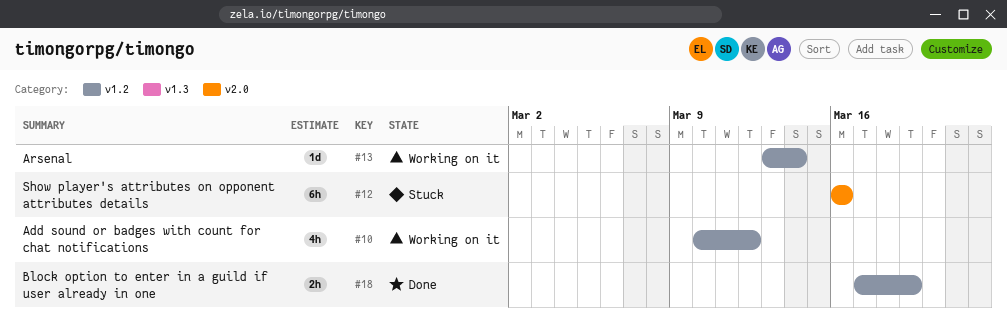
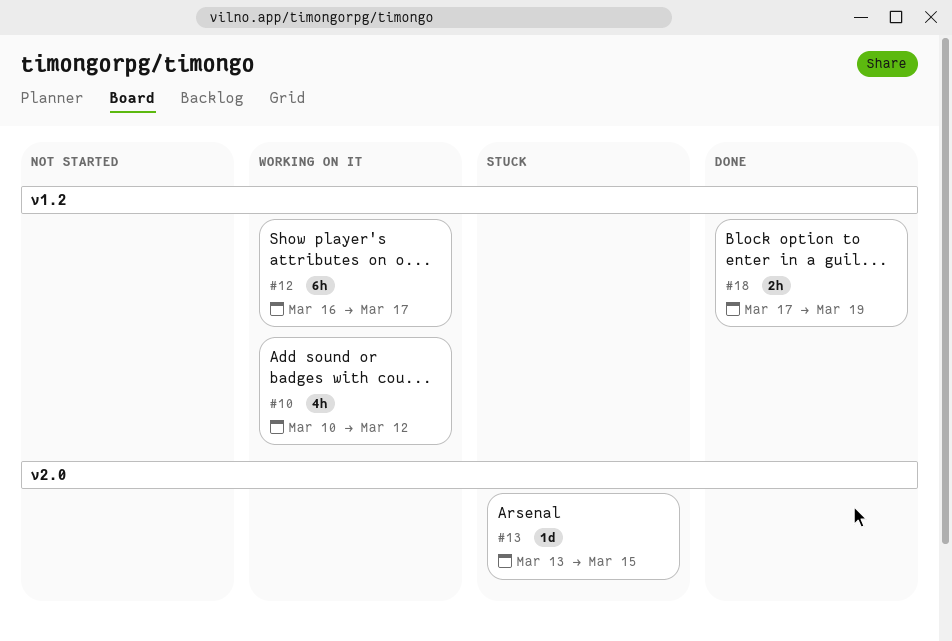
#12, status: Stuck -> Working on it
#12, label: v2.0 -> v1.2
#12, due: Mar 16 -> Mar 17
#13, status: Working on it -> Stuck
#13, label: v1.2 -> v2.0
#13, due: Mar 14 -> Mar 15

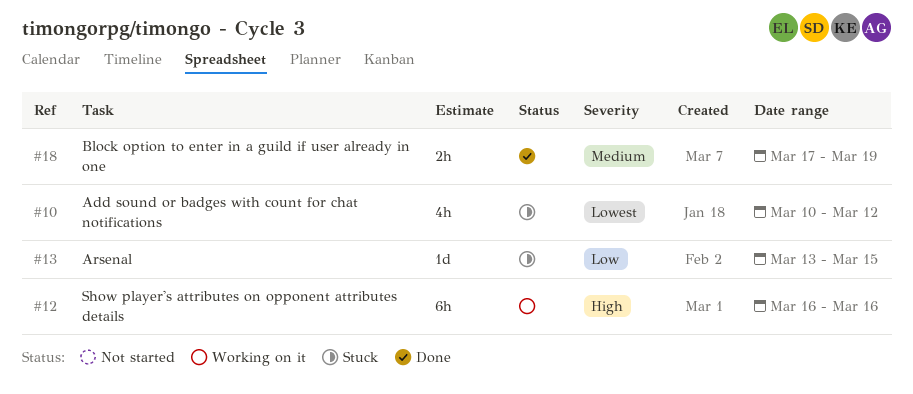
#10, status: Working on it -> Stuck
#12, due: Mar 17 -> Mar 16

